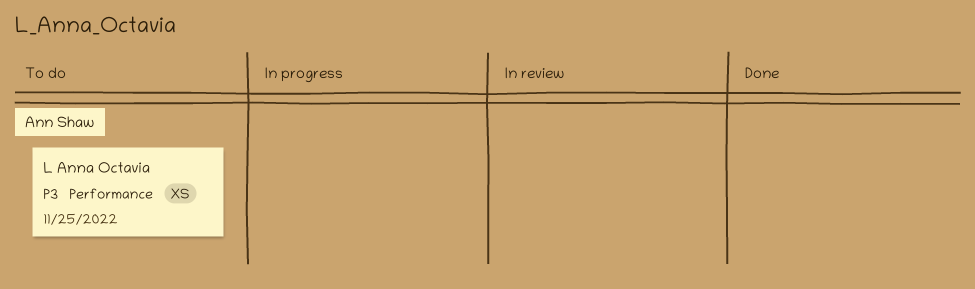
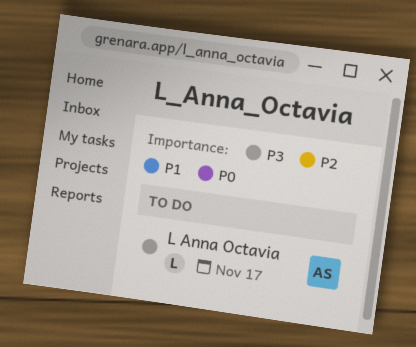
L Anna Octavia, estimate: XS -> L
L Anna Octavia, due: Nov 25 -> Nov 17

